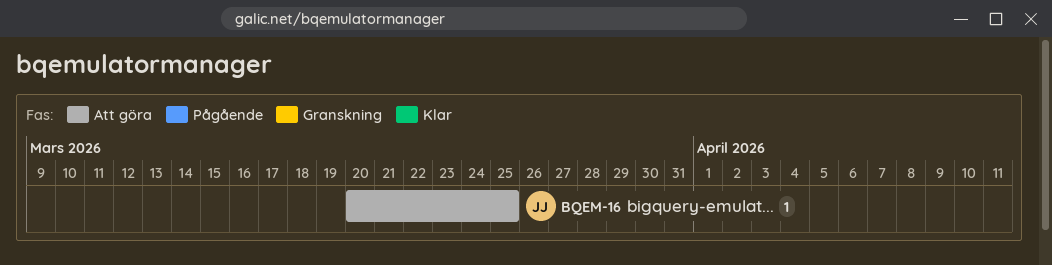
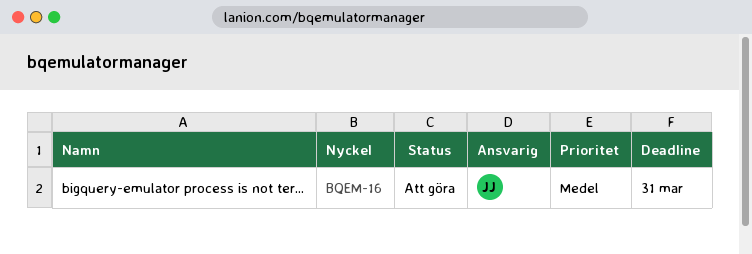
BQEM-16, due: Mar 25 -> Mar 31

